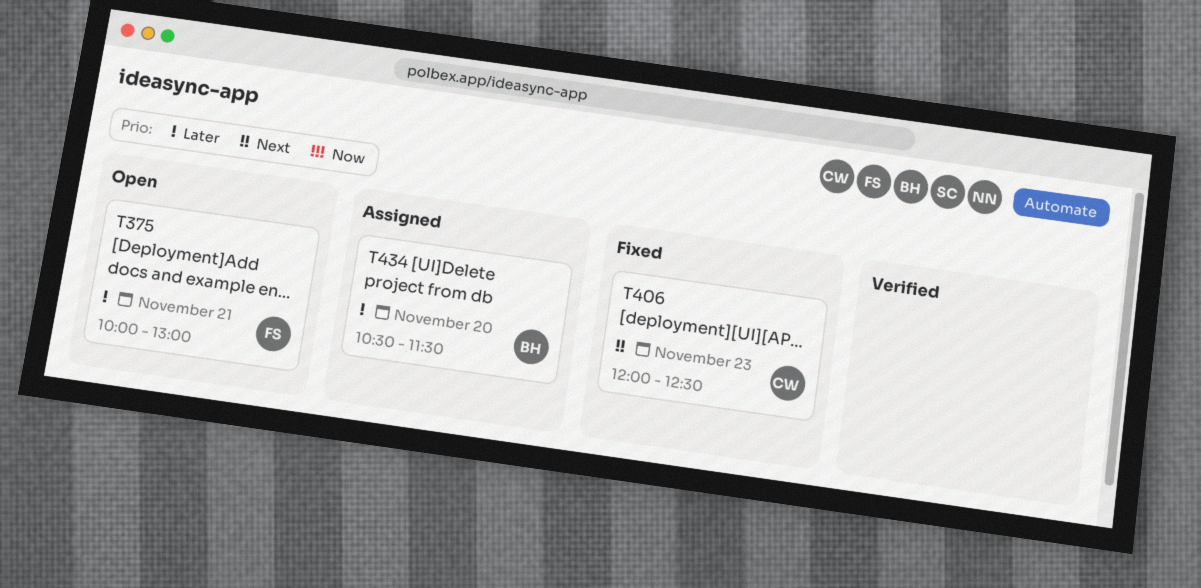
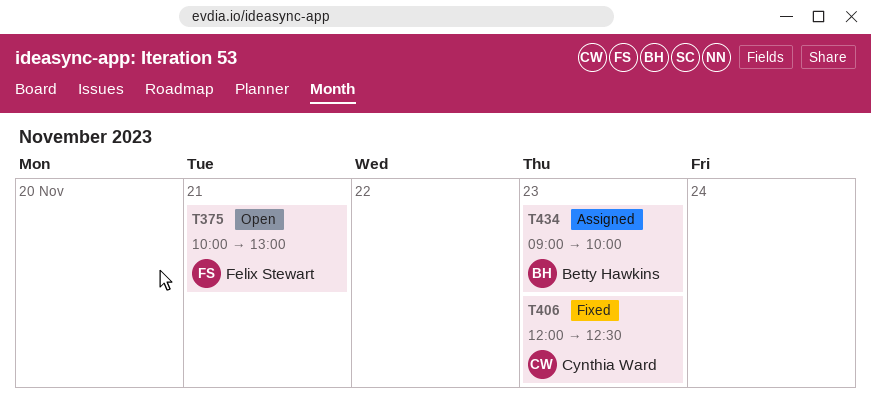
T434, day: Nov 20 -> Nov 23
T434, begins: 10:30 -> 09:00
T434, ends: 11:30 -> 10:00

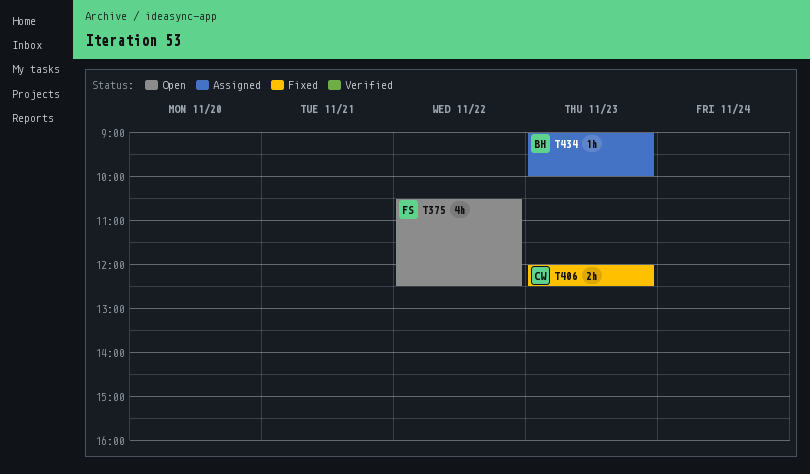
T375, day: Nov 21 -> Nov 22
T375, begins: 10:00 -> 10:30
T375, ends: 13:00 -> 12:30

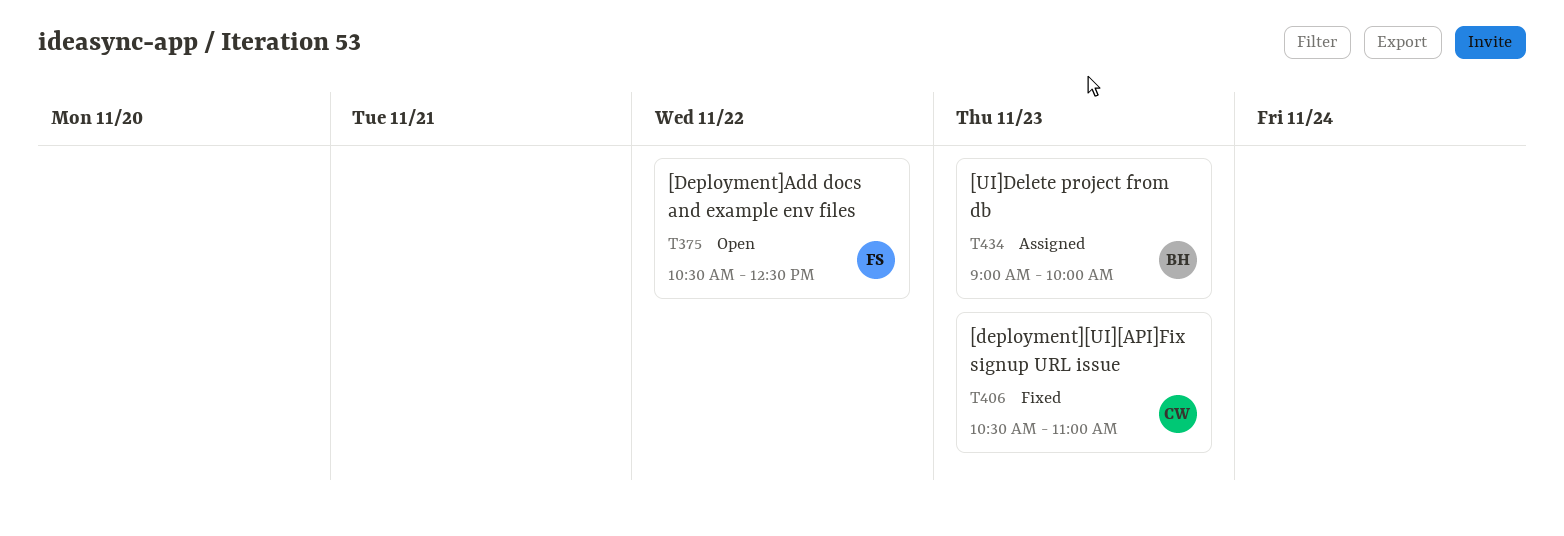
T406, begins: 12:00 -> 10:30
T406, ends: 12:30 -> 11:00

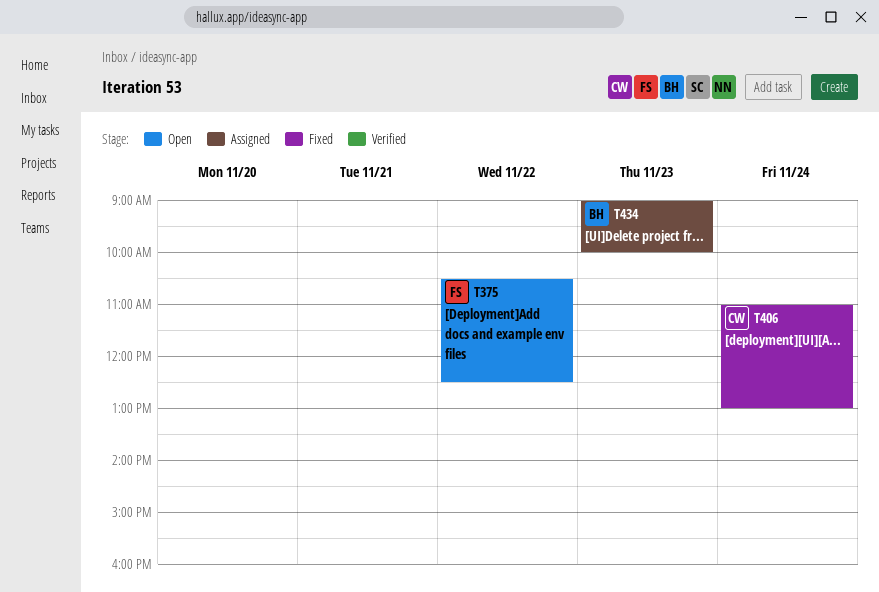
T406, day: Nov 23 -> Nov 24
T406, begins: 10:30 -> 11:00
T406, ends: 11:00 -> 13:00

